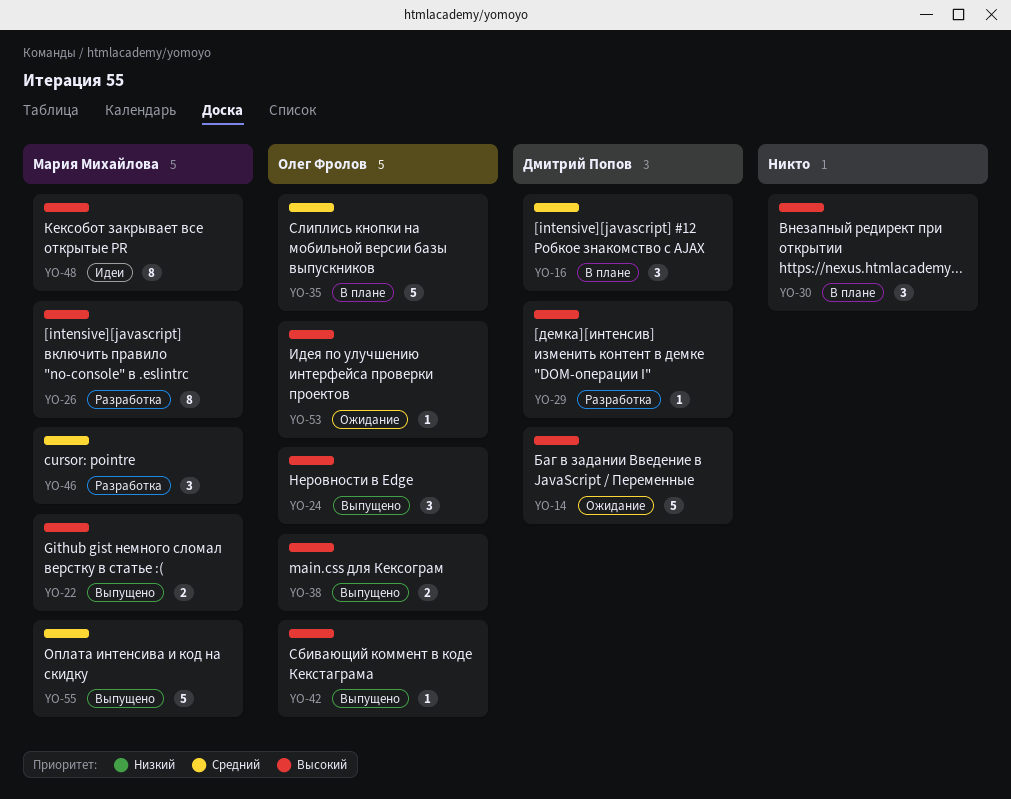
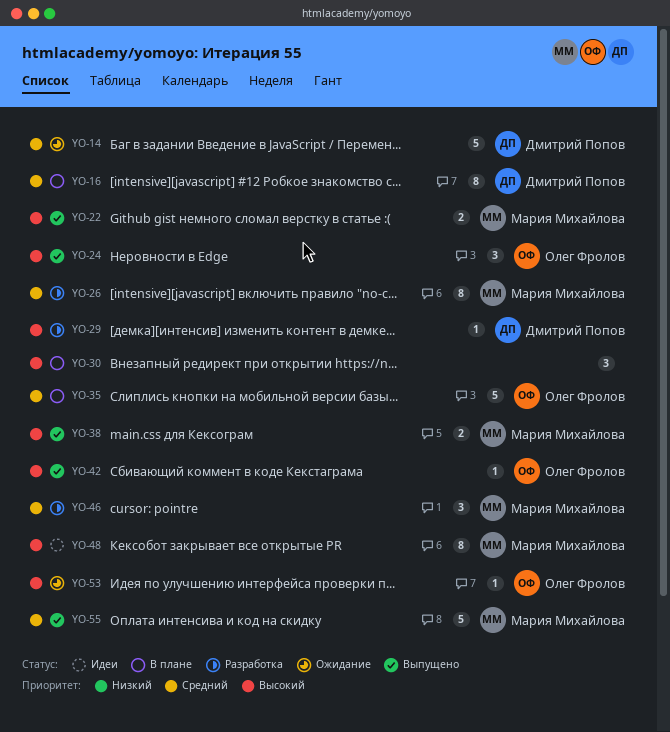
YO-14, priority: Высокий -> Средний
YO-16, estimate: 3 -> 8
YO-26, priority: Высокий -> Средний
YO-38, owner: Олег Фролов -> Мария Михайлова

